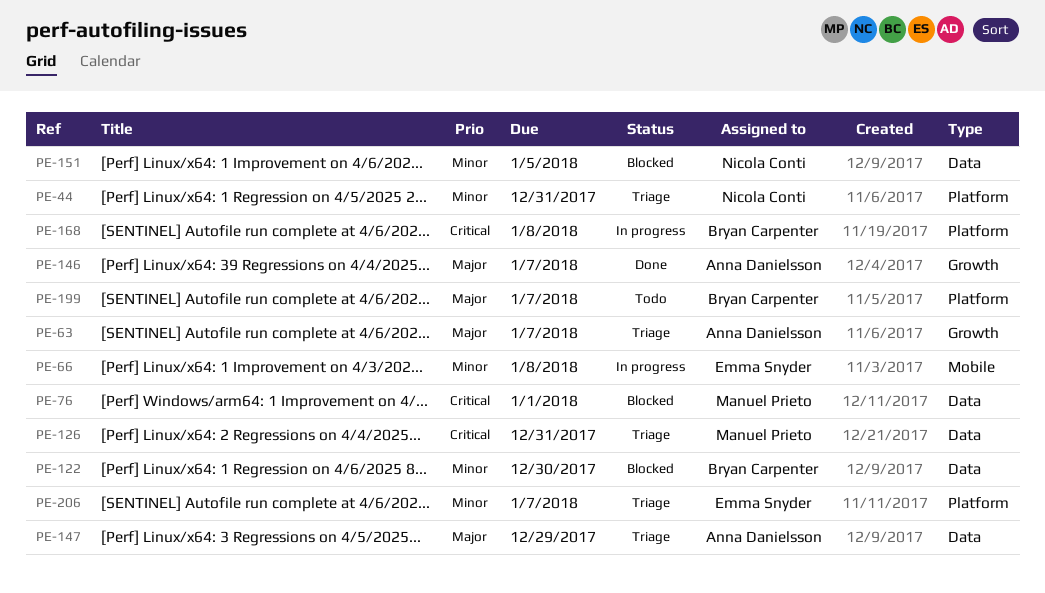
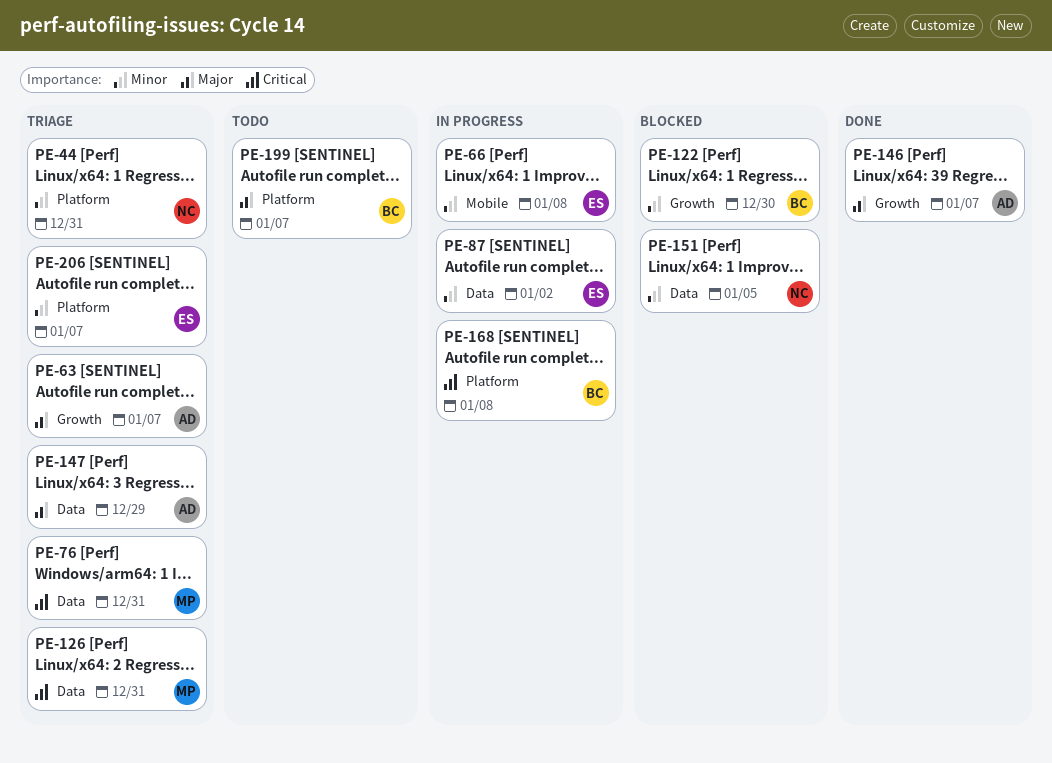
PE-76, status: Blocked -> Triage
PE-76, due: Jan 1 -> Dec 31
PE-87: none -> present
PE-122, label: Data -> Growth

